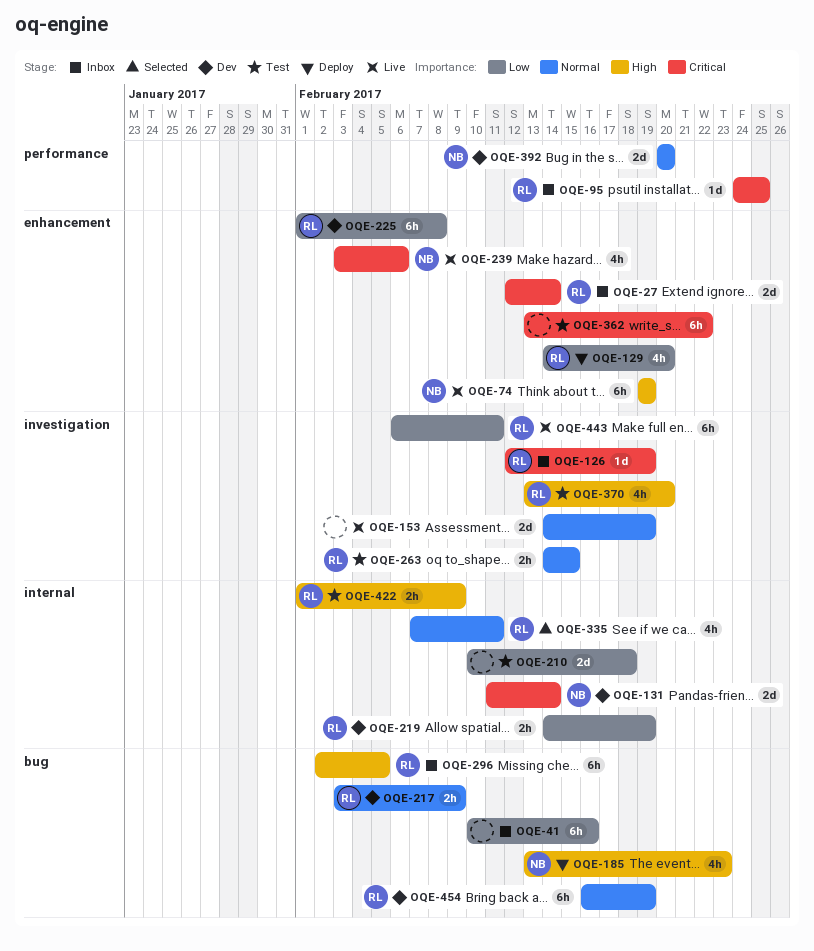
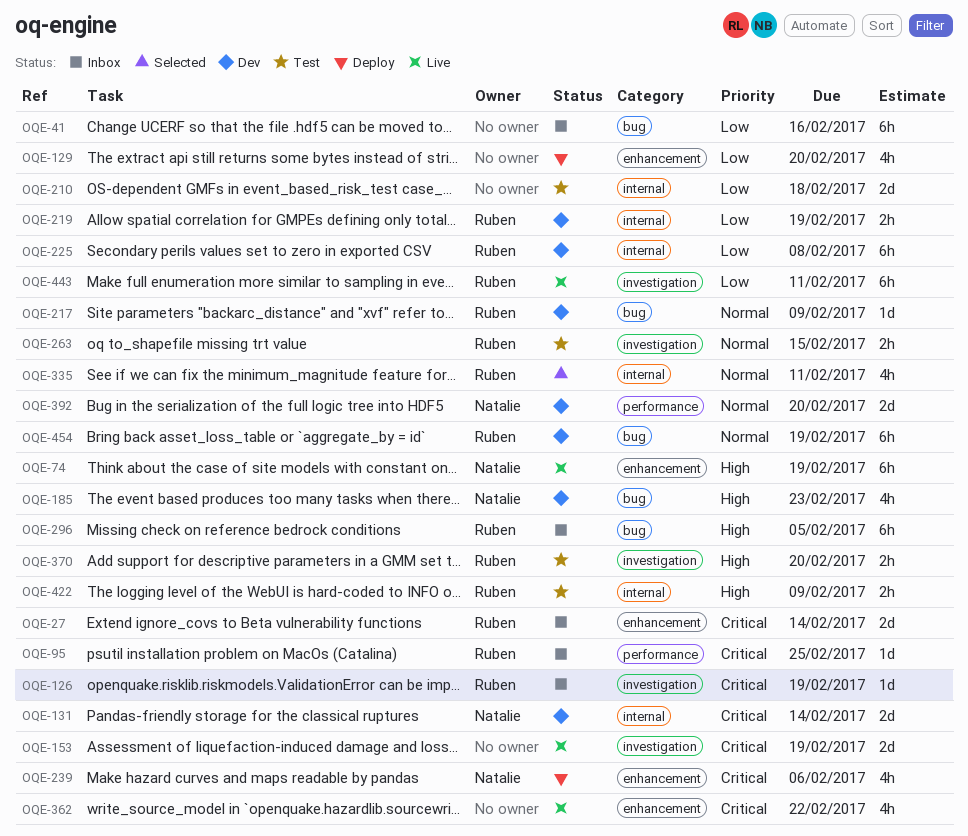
OQE-129, owner: Ruben -> none
OQE-153, priority: Normal -> Critical
OQE-185, status: Deploy -> Dev
OQE-217, estimate: 2h -> 1d
OQE-225, label: enhancement -> internal
OQE-239, status: Live -> Deploy
OQE-362, status: Test -> Live
OQE-362, estimate: 6h -> 4h
OQE-370, estimate: 4h -> 2h

